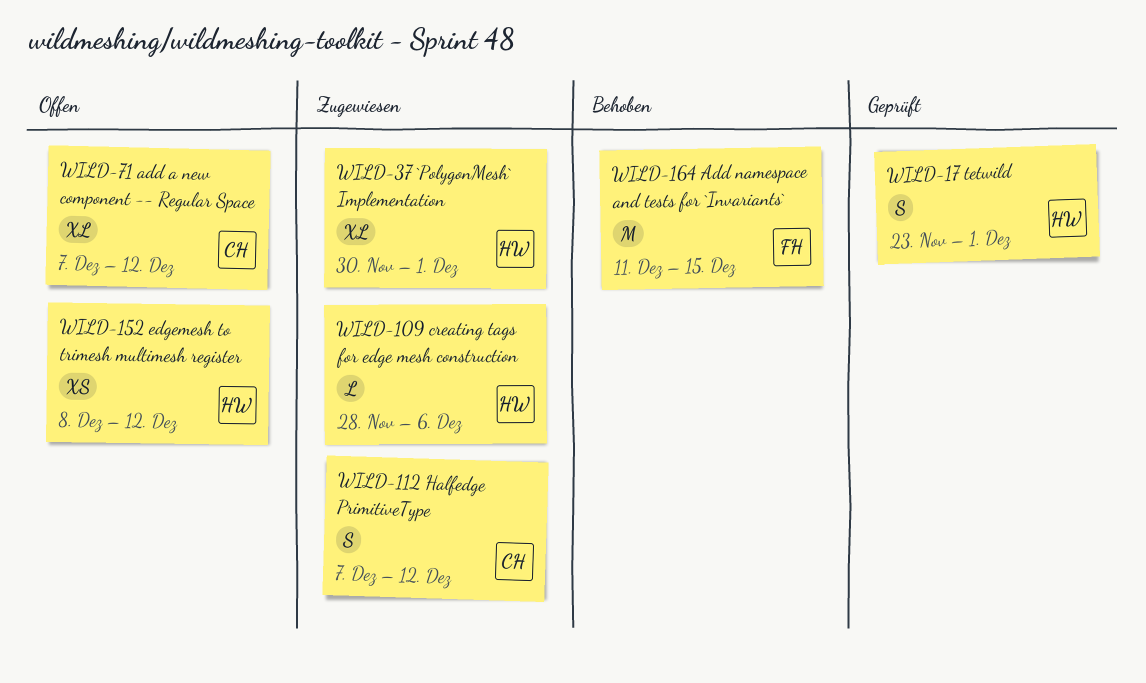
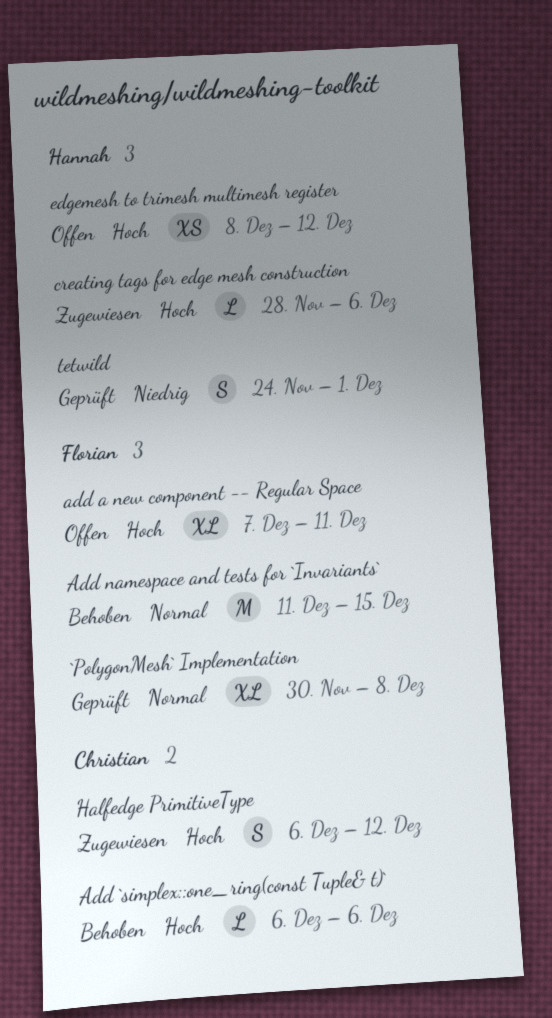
`PolygonMesh` Implementation, status: Zugewiesen -> Geprüft
`PolygonMesh` Implementation, owner: Hannah -> Florian
`PolygonMesh` Implementation, due: Dec 1 -> Dec 8
Add `simplex::one_ring(const Tuple& t)`: none -> present
add a new component -- Regular Space, owner: Christian -> Florian
add a new component -- Regular Space, due: Dec 12 -> Dec 11
Halfedge PrimitiveType, start: Dec 7 -> Dec 6
tetwild, start: Nov 23 -> Nov 24

